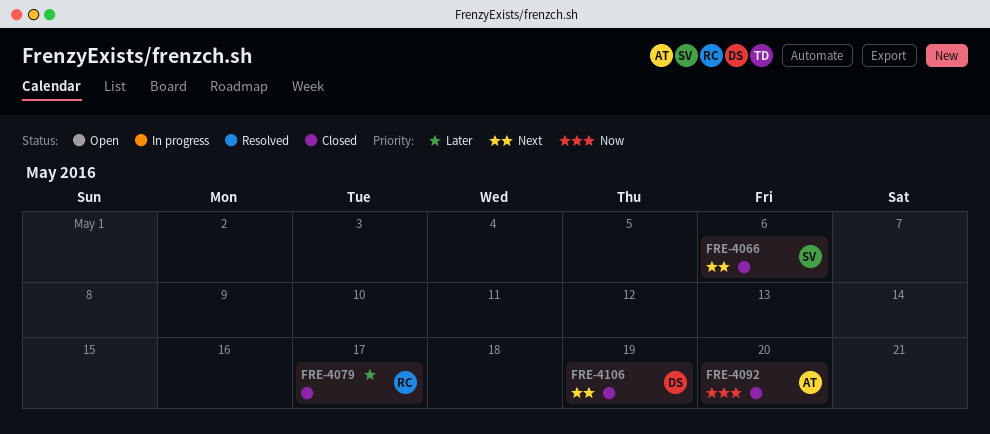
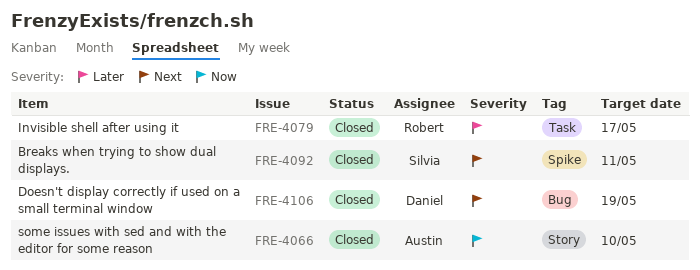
FRE-4066, owner: Silvia -> Austin
FRE-4066, priority: Next -> Now
FRE-4066, due: May 6 -> May 10
FRE-4092, owner: Austin -> Silvia
FRE-4092, priority: Now -> Next
FRE-4092, due: May 20 -> May 11

